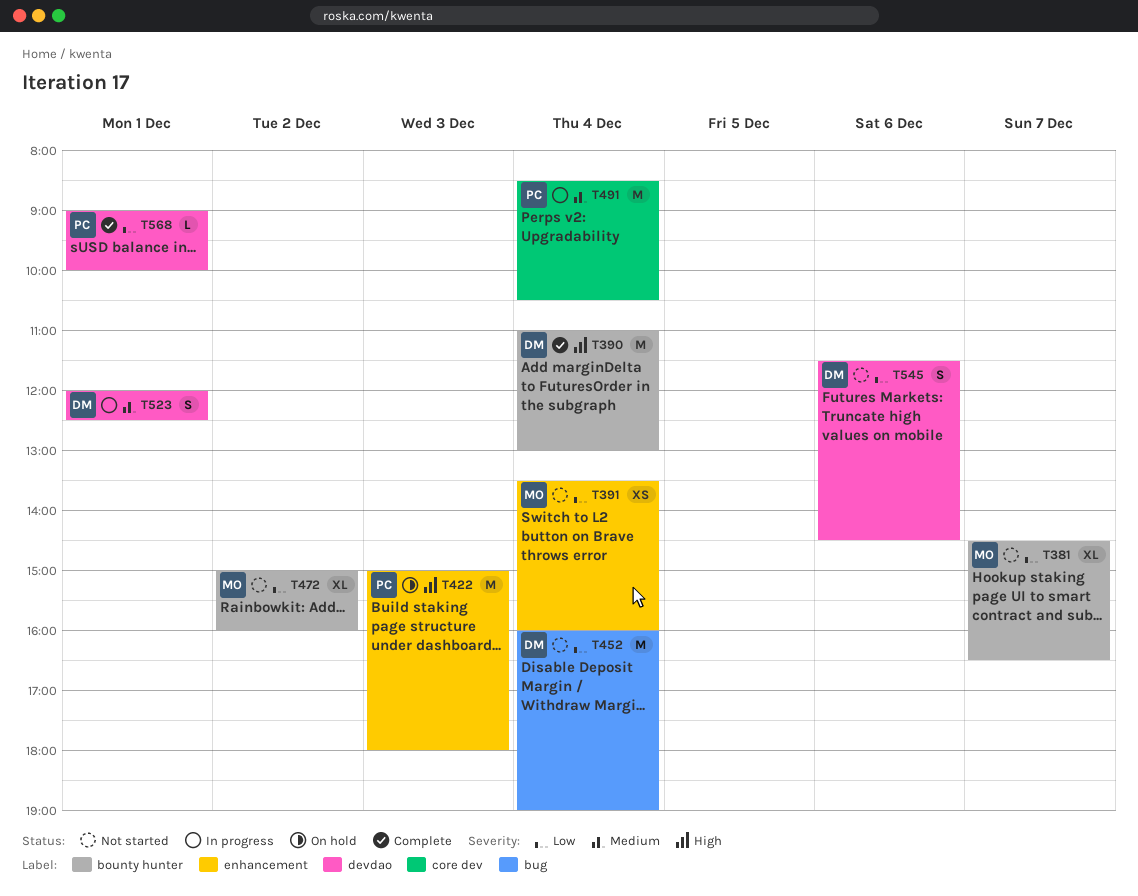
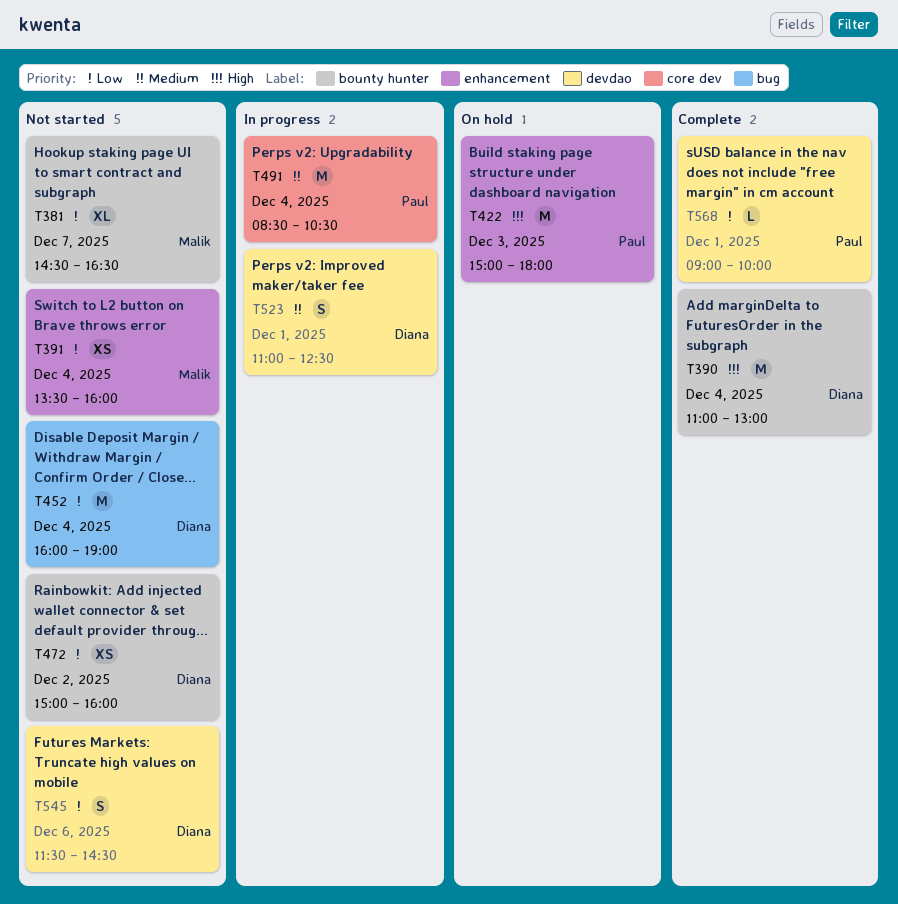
T472, owner: Malik -> Diana
T472, estimate: XL -> XS
T523, begins: 12:00 -> 11:00

